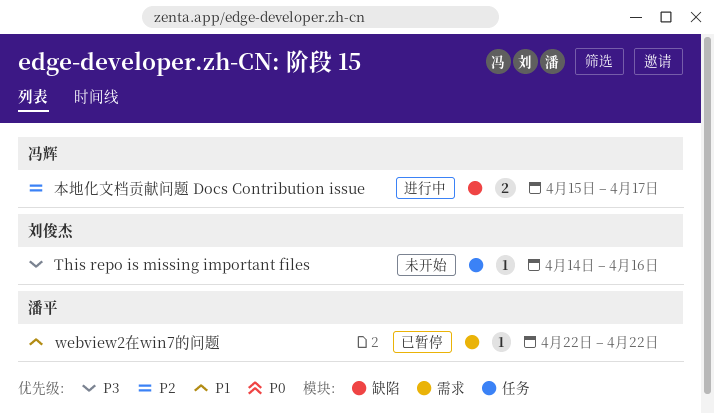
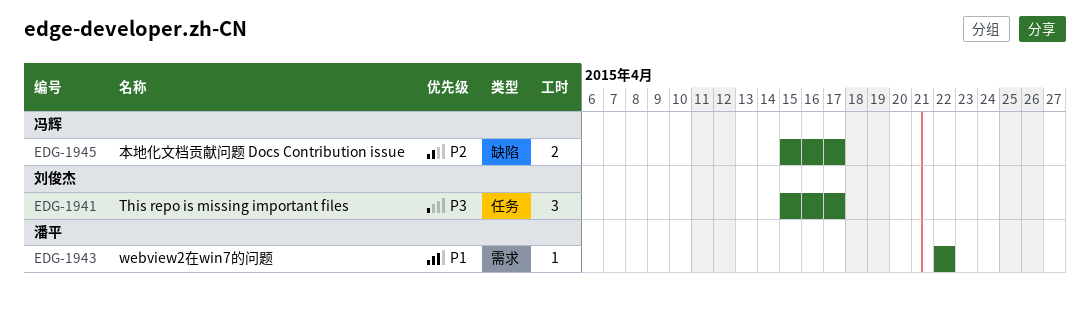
This repo is missing important files, estimate: 1 -> 3
This repo is missing important files, start: Apr 14 -> Apr 15
This repo is missing important files, due: Apr 16 -> Apr 17

